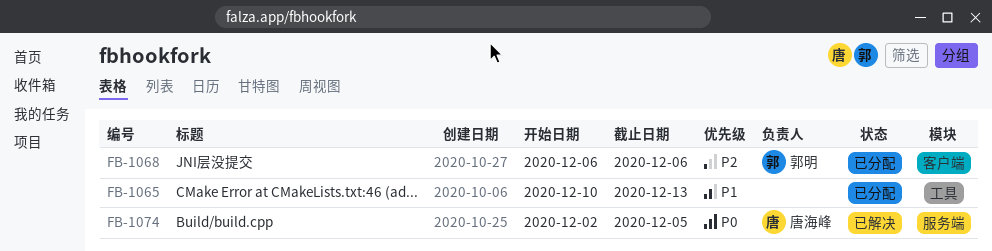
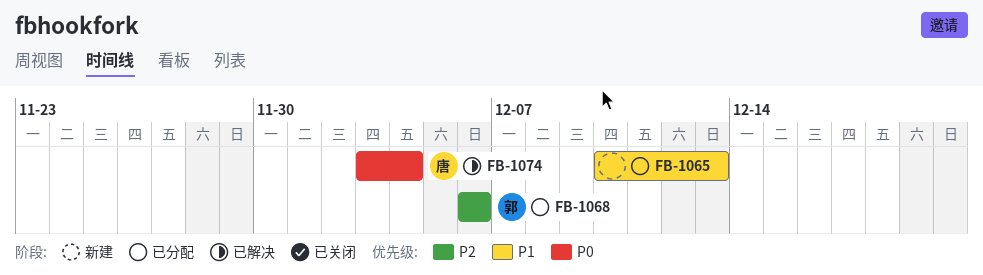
FB-1074, start: Dec 2 -> Dec 3
FB-1074, due: Dec 5 -> Dec 4

